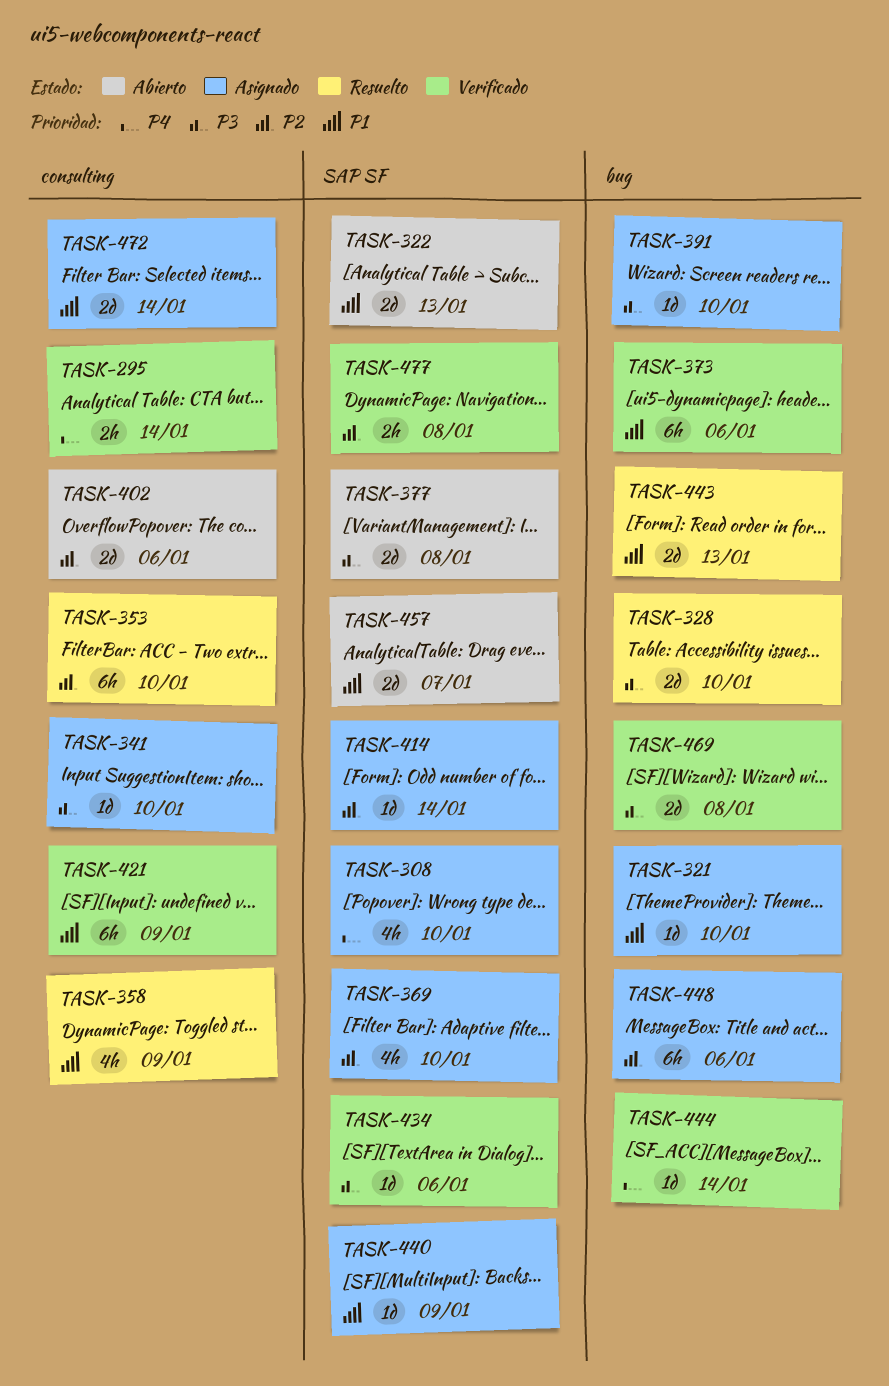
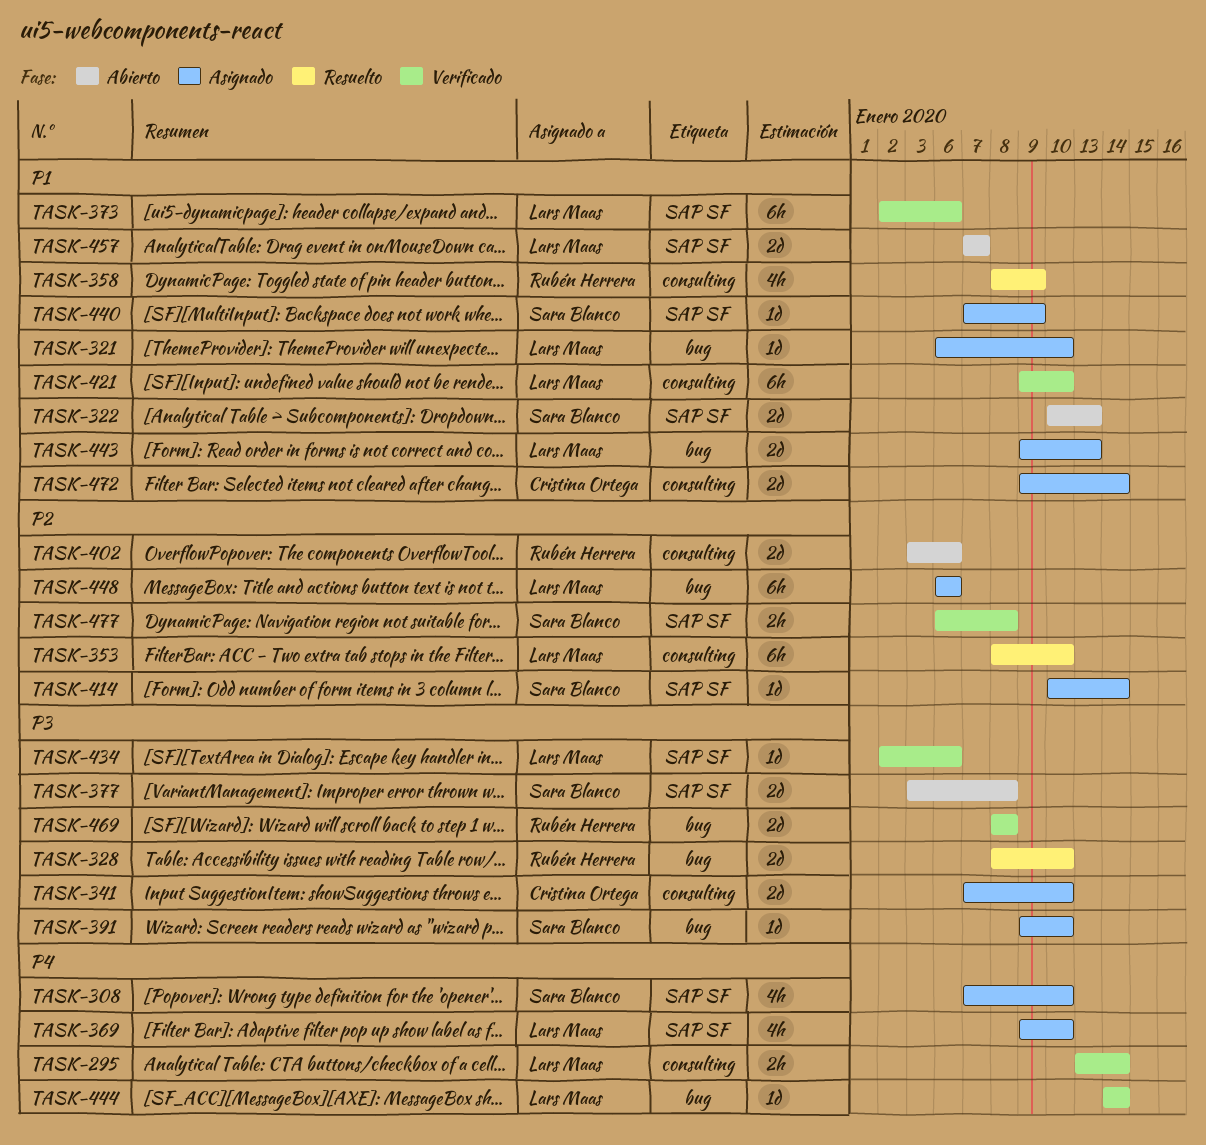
TASK-341, estimate: 1d -> 2d
TASK-369, priority: P2 -> P4
TASK-373, label: bug -> SAP SF
TASK-421, due: Jan 9 -> Jan 10
TASK-443, status: Resuelto -> Asignado

